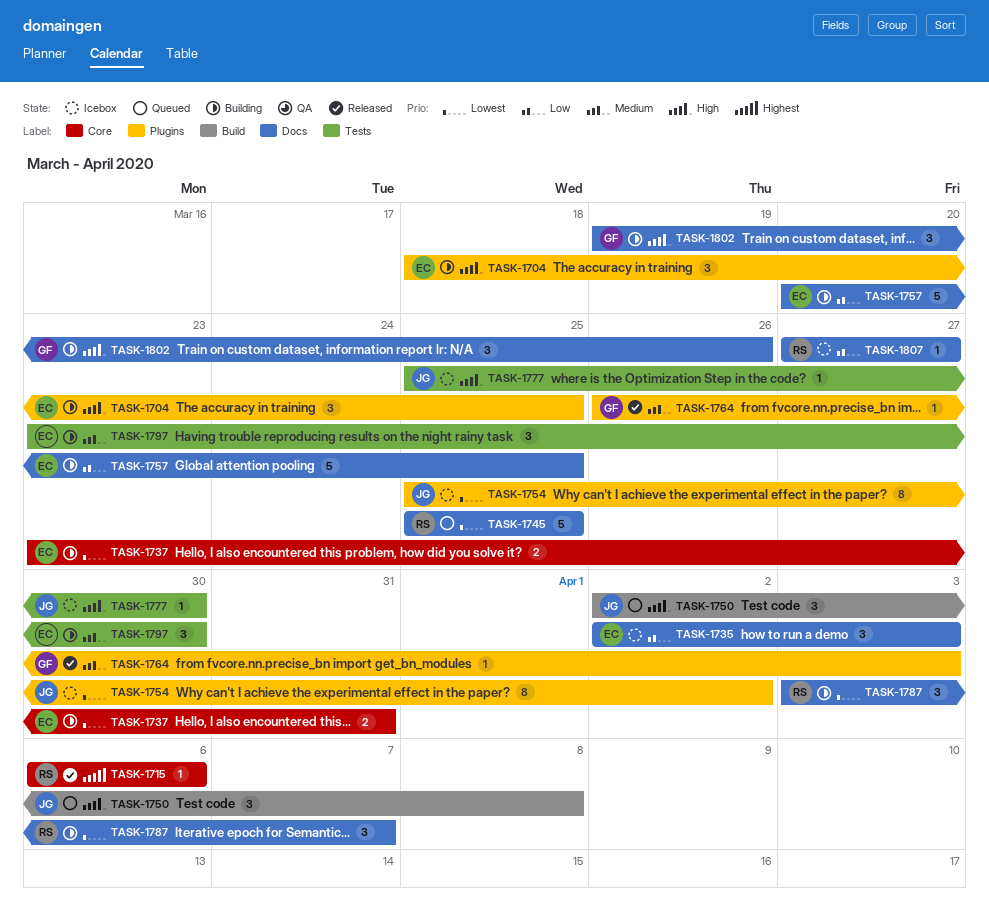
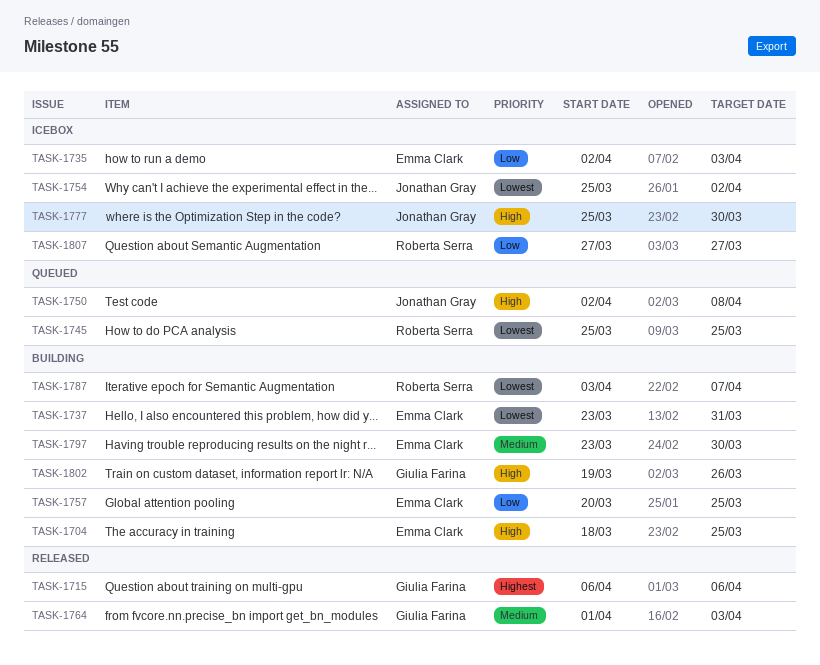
TASK-1715, owner: Roberta Serra -> Giulia Farina
TASK-1764, start: Mar 26 -> Apr 1

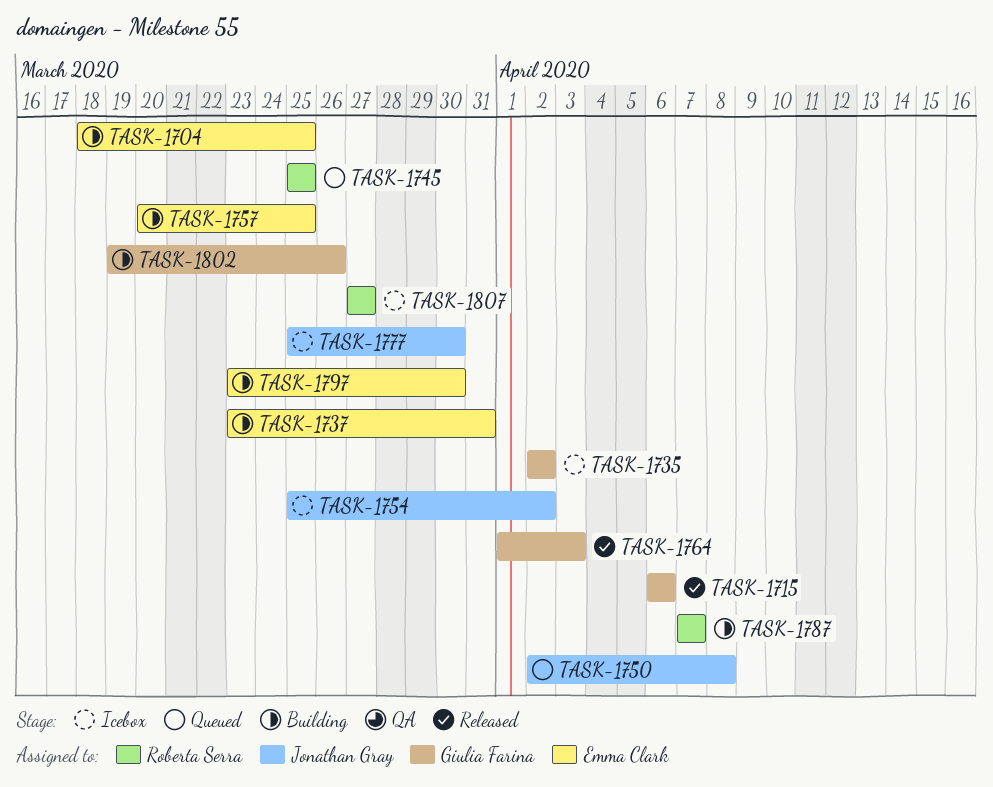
TASK-1735, owner: Emma Clark -> Giulia Farina
TASK-1735, due: Apr 3 -> Apr 2
TASK-1787, start: Apr 3 -> Apr 7

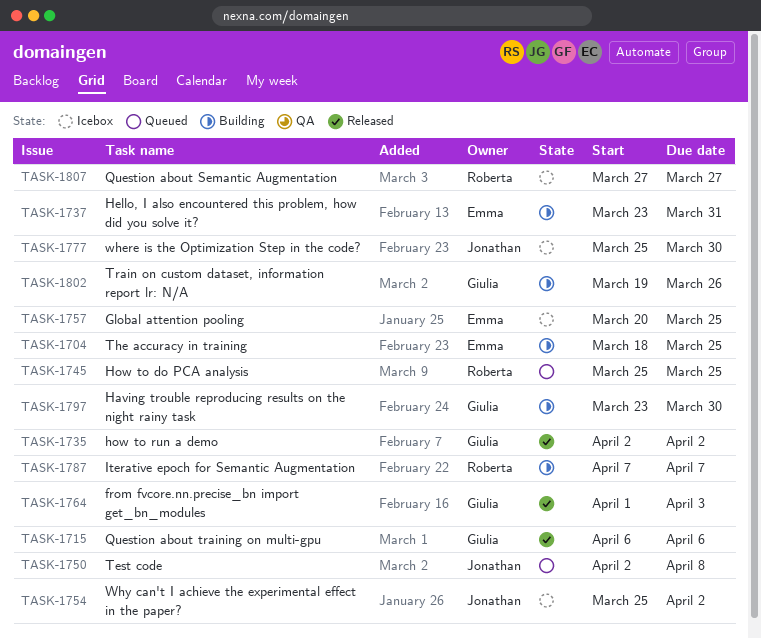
TASK-1735, status: Icebox -> Released
TASK-1757, status: Building -> Icebox
TASK-1797, owner: Emma Clark -> Giulia Farina

